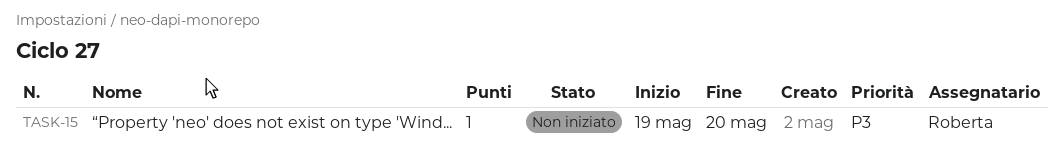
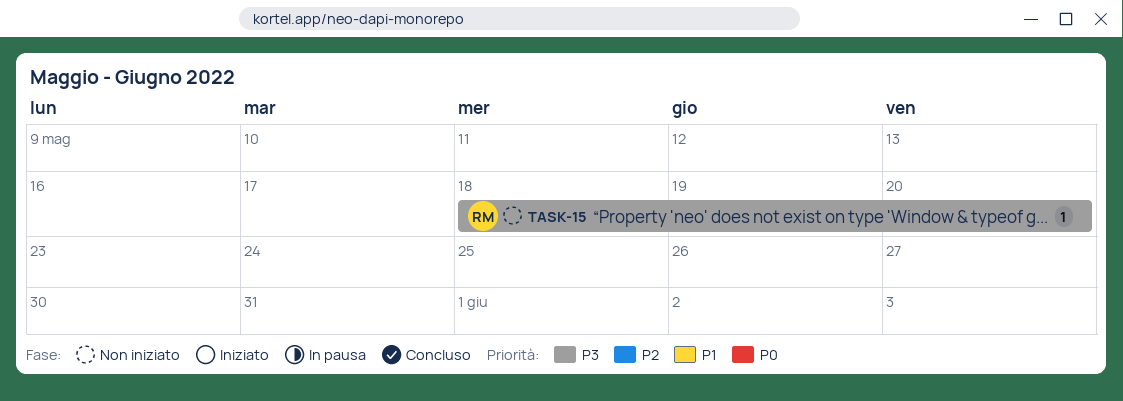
TASK-15, start: May 19 -> May 18

